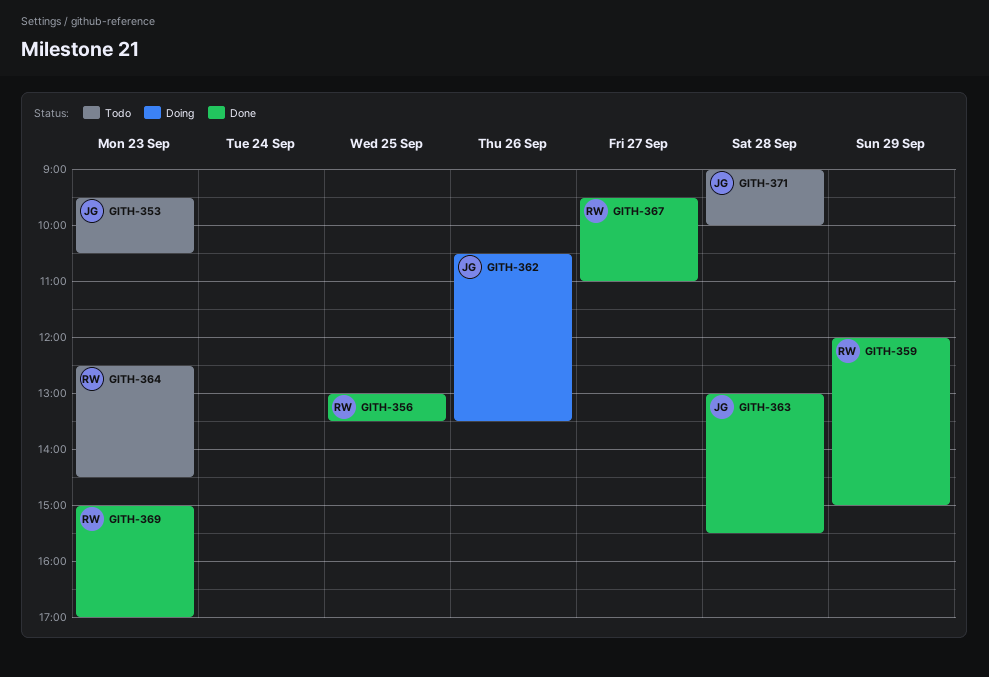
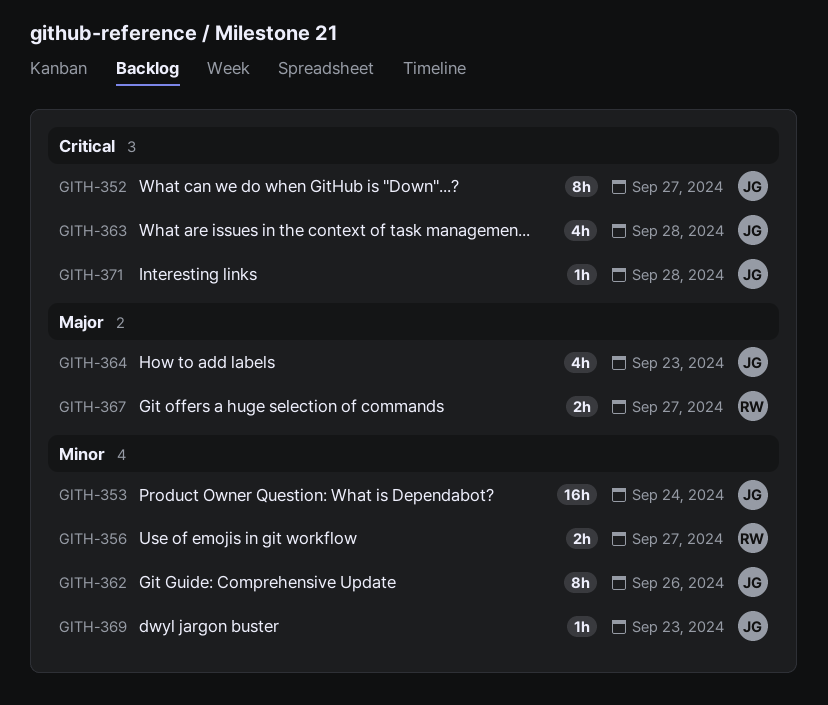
GITH-352: none -> present
GITH-353, day: Sep 23 -> Sep 24
GITH-356, day: Sep 25 -> Sep 27
GITH-359: present -> none
GITH-364, owner: RW -> JG
GITH-369, owner: RW -> JG

